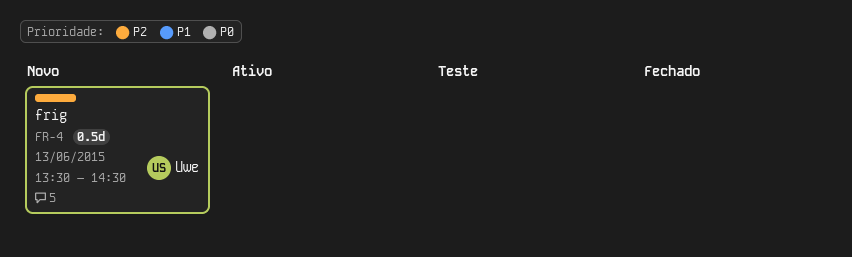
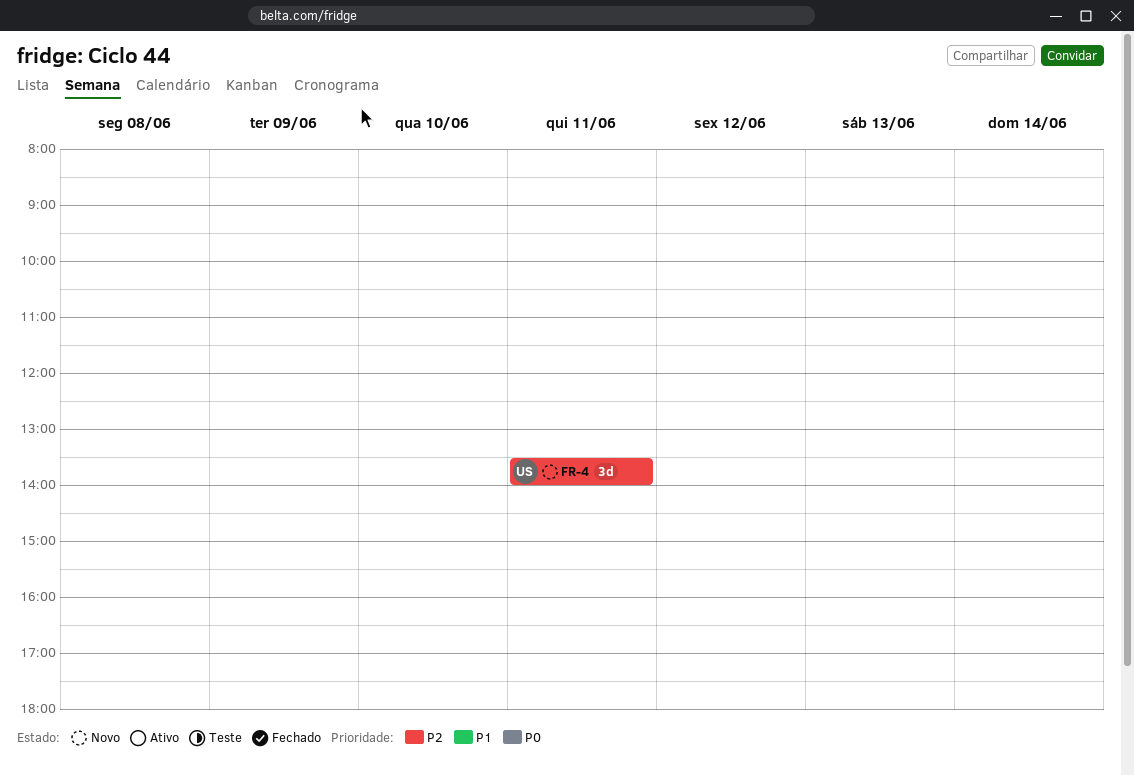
FR-4, estimate: 0.5d -> 3d
FR-4, day: Jun 13 -> Jun 11
FR-4, ends: 14:30 -> 14:00

